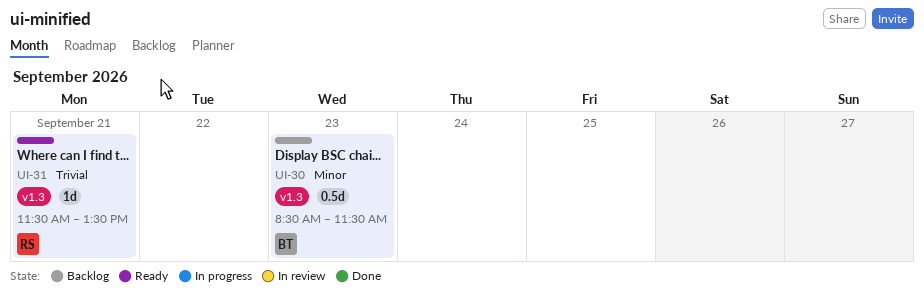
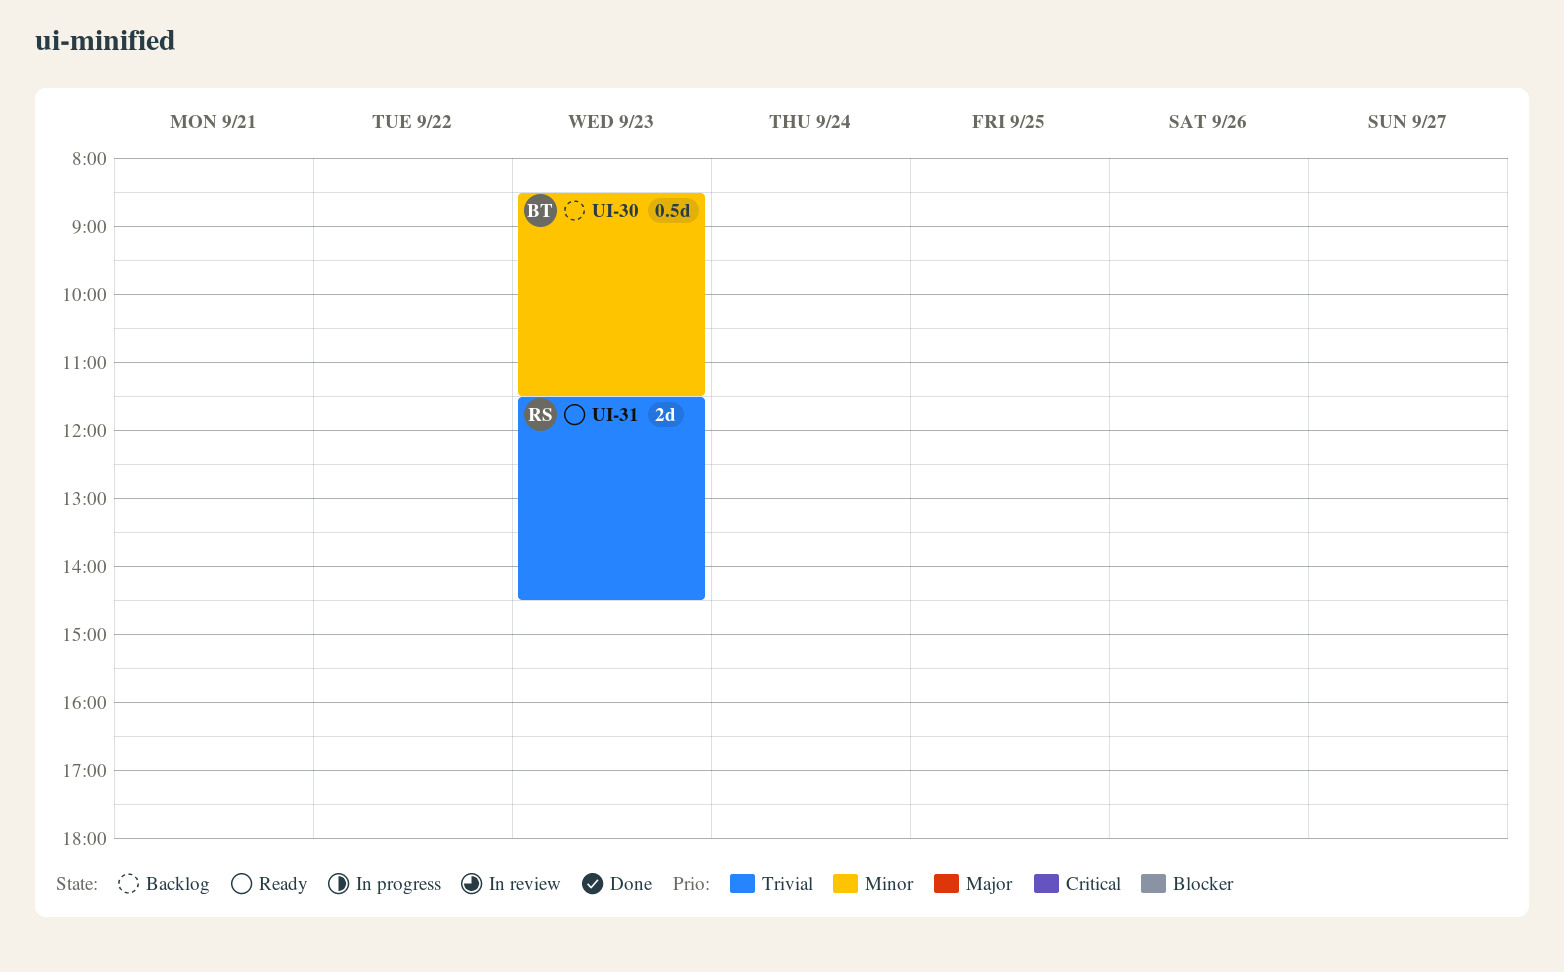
UI-31, estimate: 1d -> 2d
UI-31, day: Sep 21 -> Sep 23
UI-31, ends: 13:30 -> 14:30

